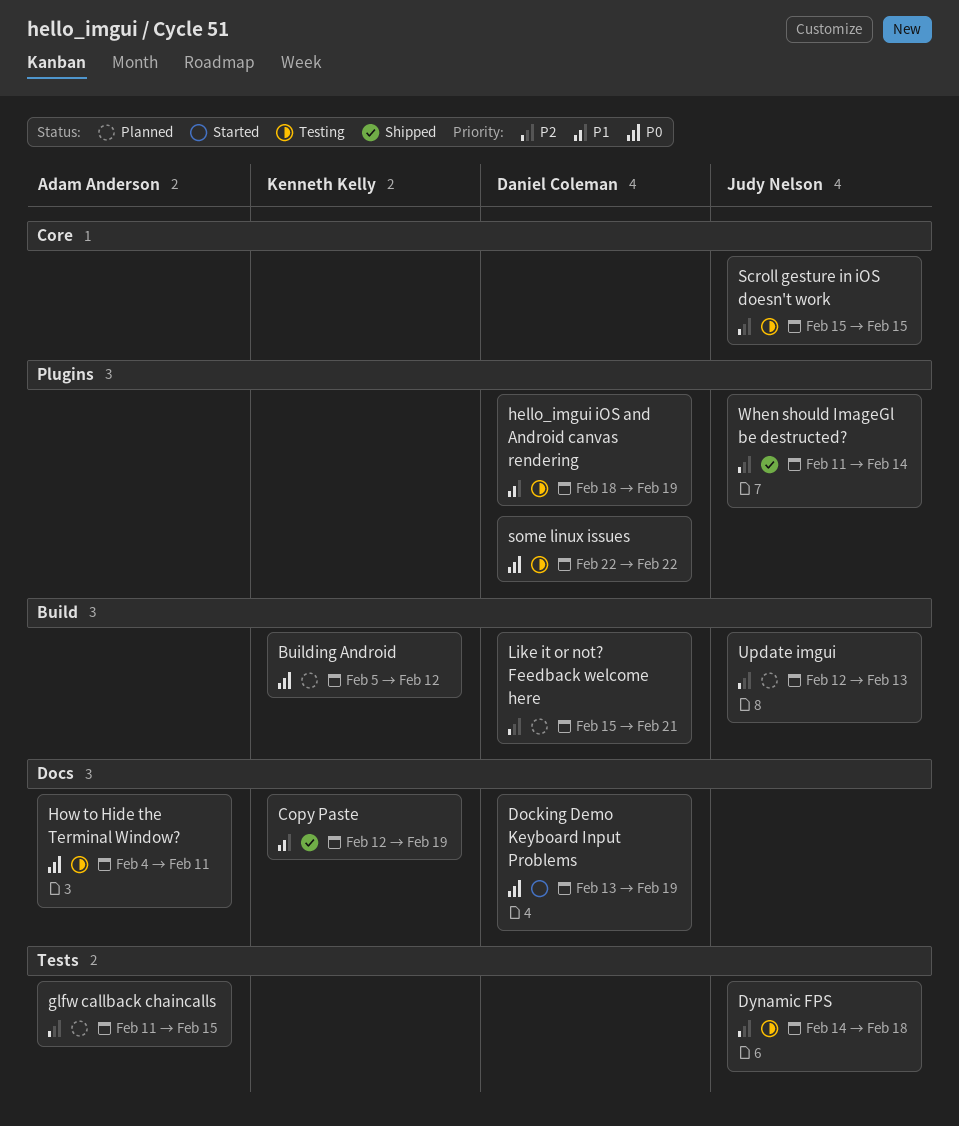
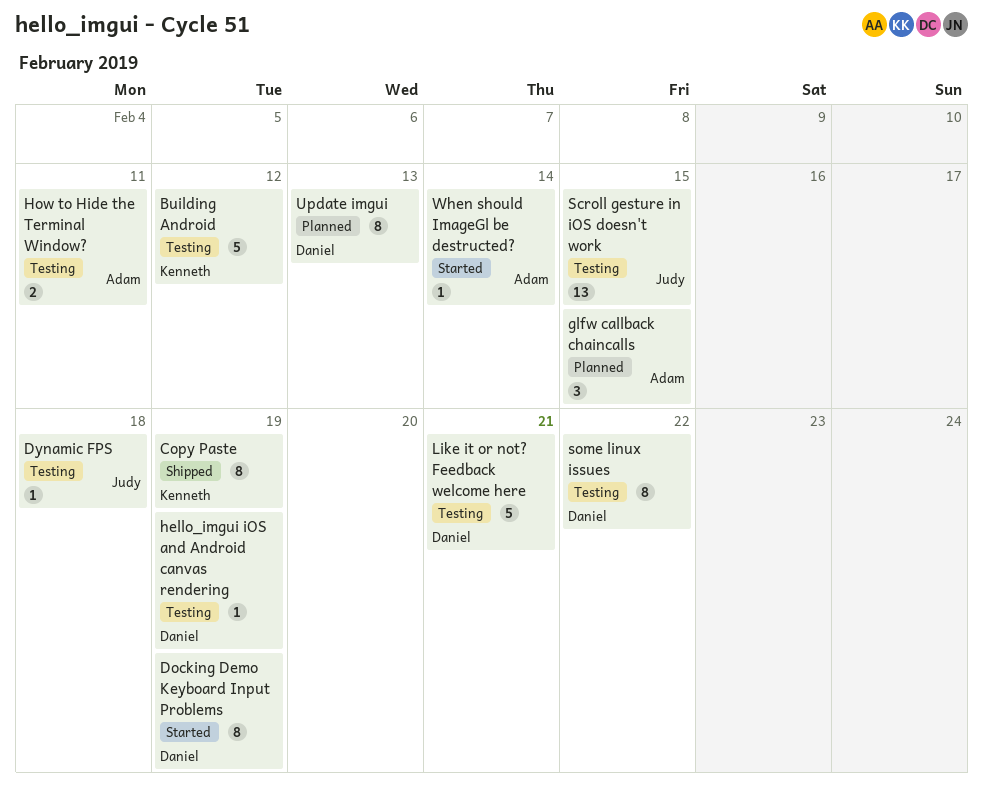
Building Android, status: Planned -> Testing
Like it or not? Feedback welcome here, status: Planned -> Testing
Update imgui, owner: Judy Nelson -> Daniel Coleman
When should ImageGl be destructed?, status: Shipped -> Started
When should ImageGl be destructed?, owner: Judy Nelson -> Adam Anderson

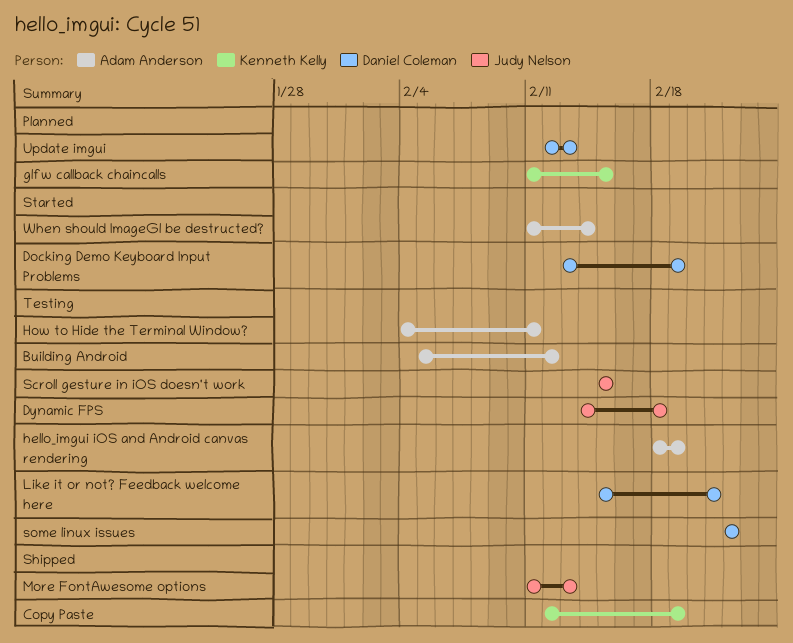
Building Android, owner: Kenneth Kelly -> Adam Anderson
glfw callback chaincalls, owner: Adam Anderson -> Kenneth Kelly
hello_imgui iOS and Android canvas rendering, owner: Daniel Coleman -> Adam Anderson
More FontAwesome options: none -> present

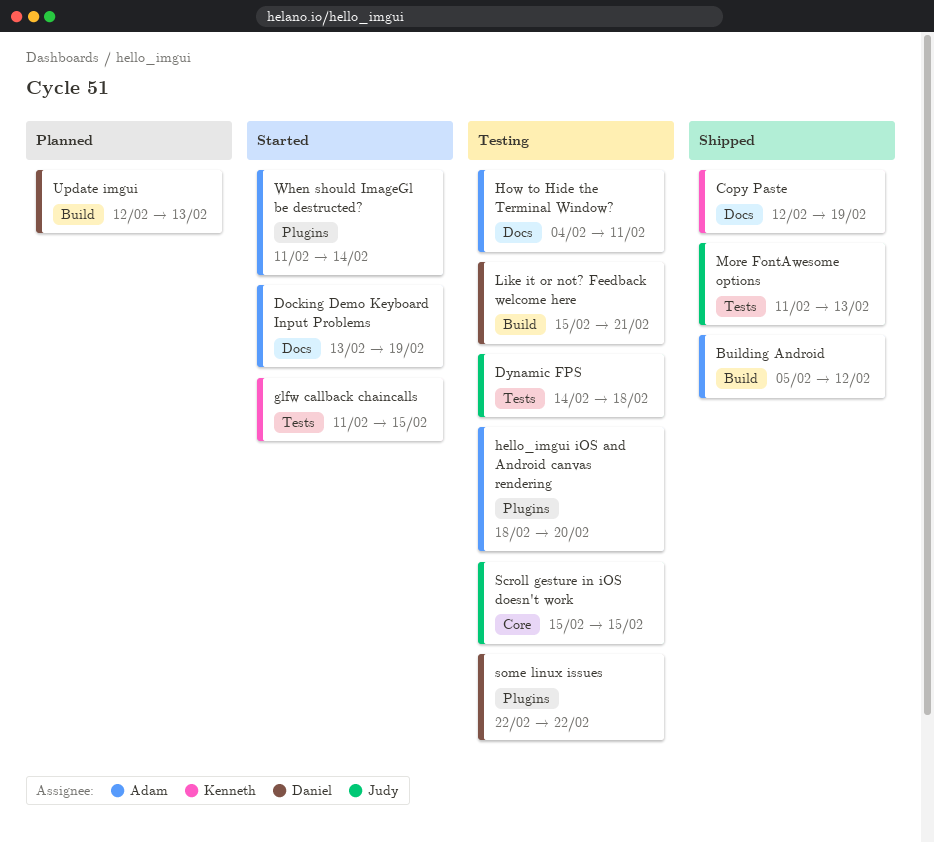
Building Android, status: Testing -> Shipped
Docking Demo Keyboard Input Problems, owner: Daniel Coleman -> Adam Anderson
glfw callback chaincalls, status: Planned -> Started
hello_imgui iOS and Android canvas rendering, due: Feb 19 -> Feb 20

